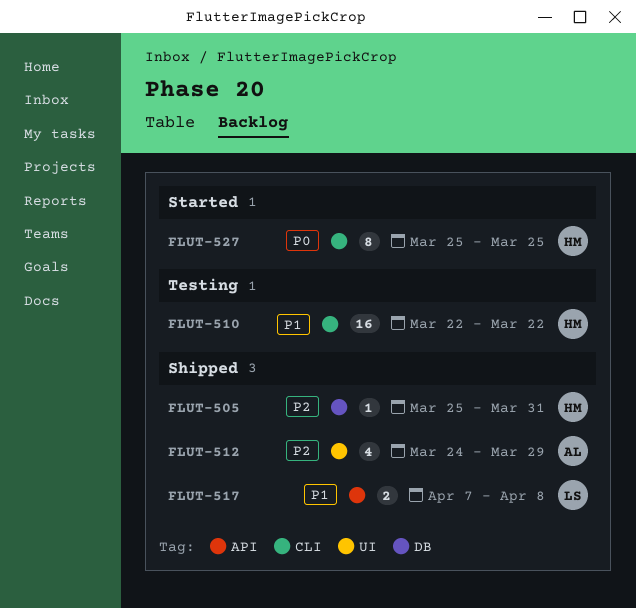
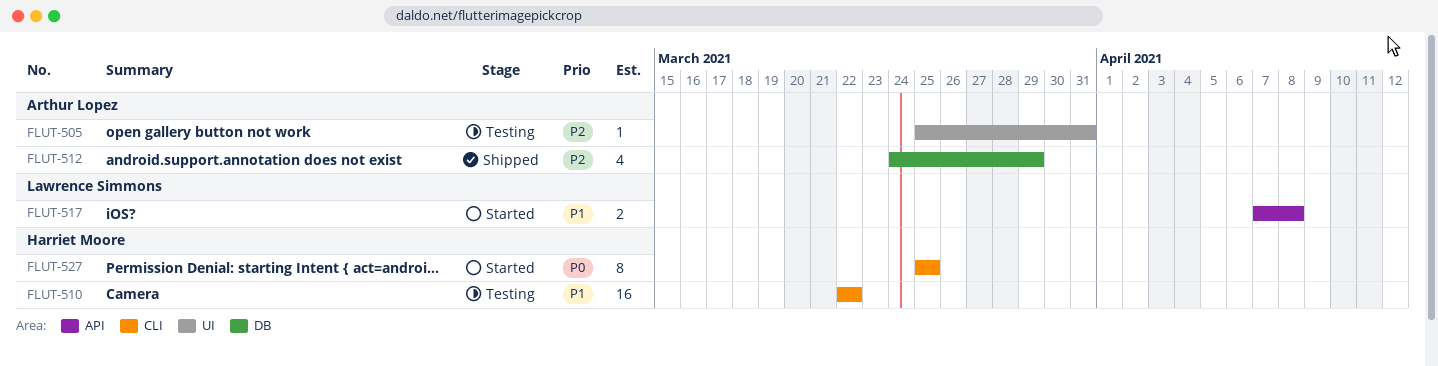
FLUT-505, status: Shipped -> Testing
FLUT-505, owner: Harriet Moore -> Arthur Lopez
FLUT-505, label: DB -> UI
FLUT-512, label: UI -> DB
FLUT-517, status: Shipped -> Started

